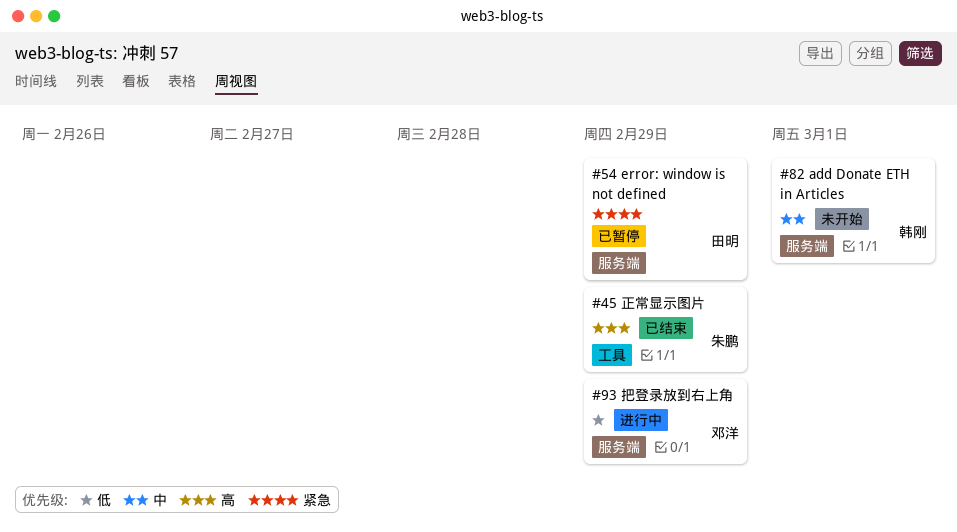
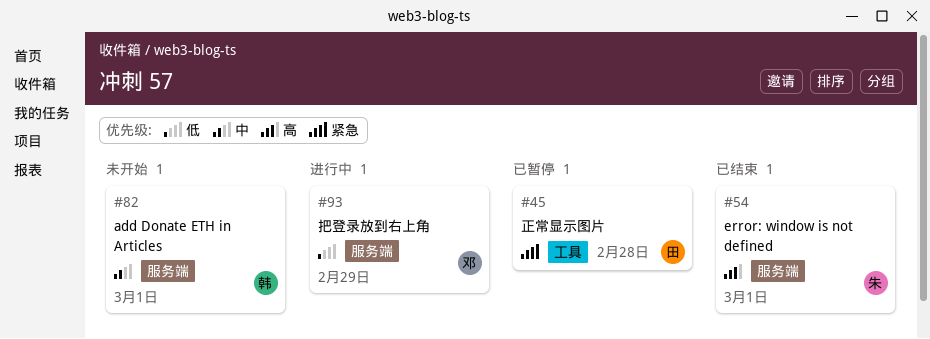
#45, status: 已结束 -> 已暂停
#45, owner: 朱鹏 -> 田明
#45, priority: 高 -> 紧急
#45, due: Feb 29 -> Feb 28
#54, status: 已暂停 -> 已结束
#54, owner: 田明 -> 朱鹏
#54, priority: 紧急 -> 高
#54, due: Feb 29 -> Mar 1

